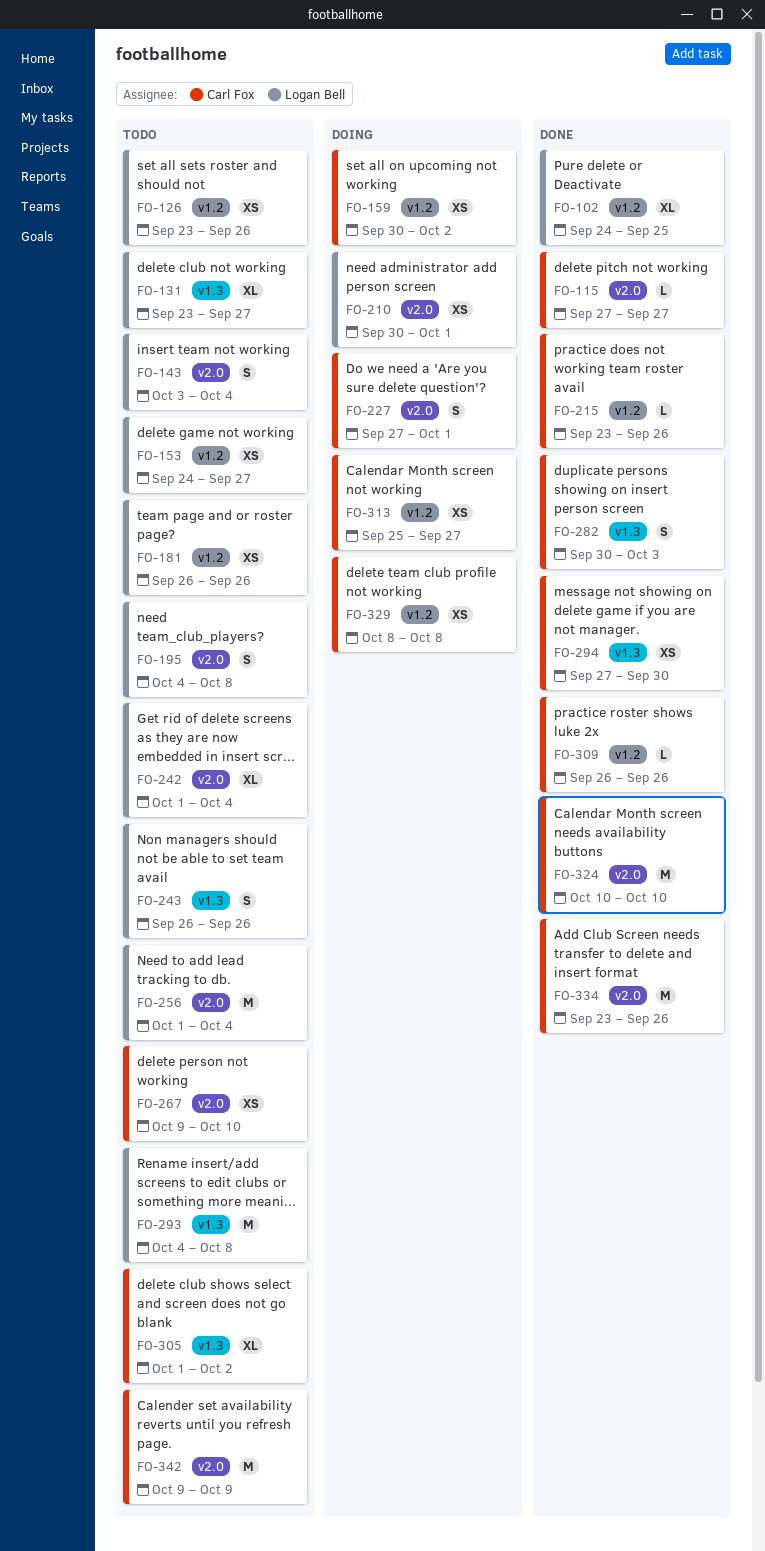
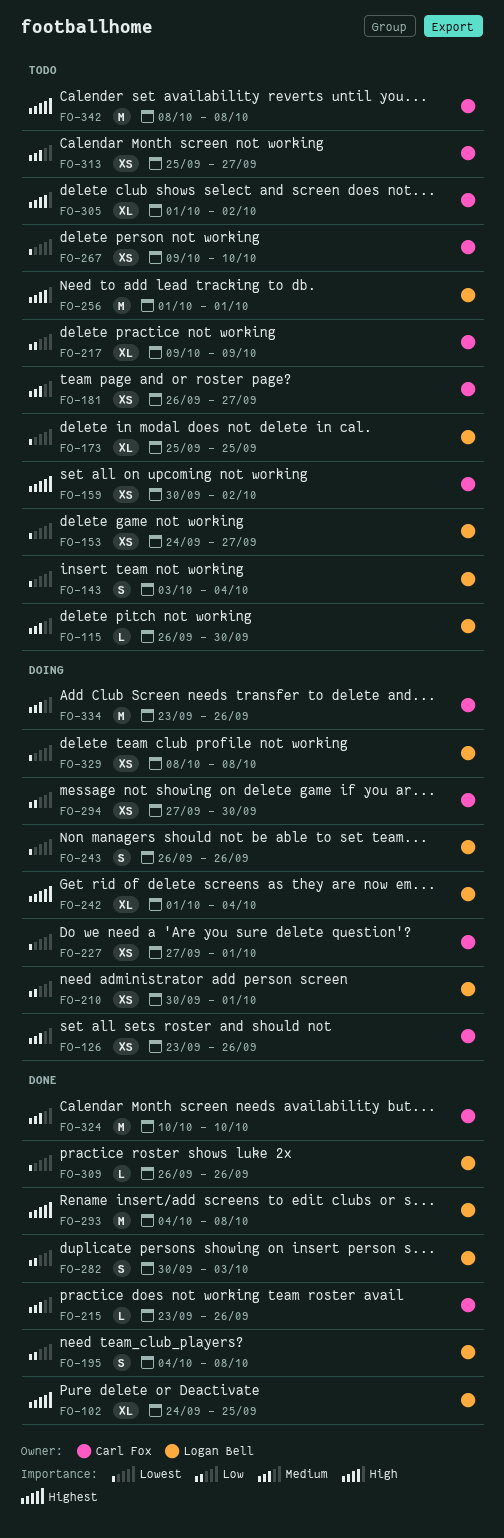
FO-115, status: Done -> Todo
FO-115, owner: Carl Fox -> Logan Bell
FO-115, start: Sep 27 -> Sep 26
FO-115, due: Sep 27 -> Sep 30
FO-126, status: Todo -> Doing
FO-126, owner: Logan Bell -> Carl Fox
FO-131: present -> none
FO-159, status: Doing -> Todo
FO-173: none -> present
FO-181, owner: Logan Bell -> Carl Fox
FO-181, due: Sep 26 -> Sep 27
FO-195, status: Todo -> Done
FO-217: none -> present
FO-227, estimate: S -> XS
FO-242, status: Todo -> Doing
FO-243, status: Todo -> Doing
FO-256, due: Oct 4 -> Oct 1
FO-282, owner: Carl Fox -> Logan Bell
FO-293, status: Todo -> Done
FO-294, status: Done -> Doing
FO-309, owner: Carl Fox -> Logan Bell
FO-313, status: Doing -> Todo
FO-329, owner: Carl Fox -> Logan Bell
FO-334, status: Done -> Doing
FO-342, start: Oct 9 -> Oct 8
FO-342, due: Oct 9 -> Oct 8

